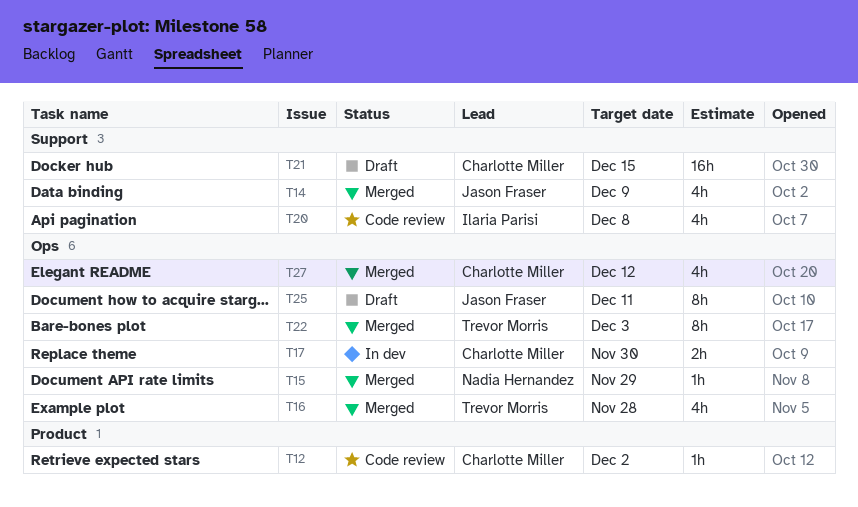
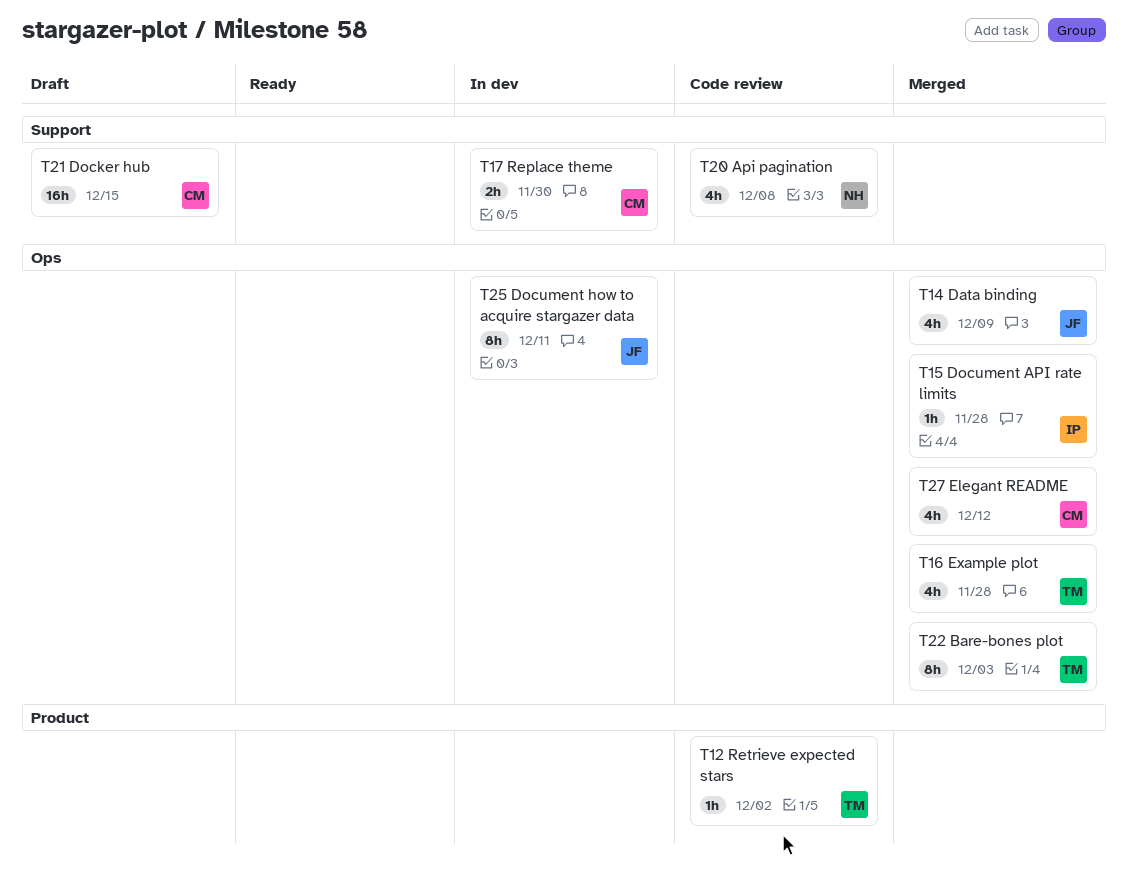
T12, owner: Charlotte Miller -> Trevor Morris
T14, label: Support -> Ops
T15, owner: Nadia Hernandez -> Ilaria Parisi
T15, due: Nov 29 -> Nov 28
T17, label: Ops -> Support
T20, owner: Ilaria Parisi -> Nadia Hernandez
T25, status: Draft -> In dev

